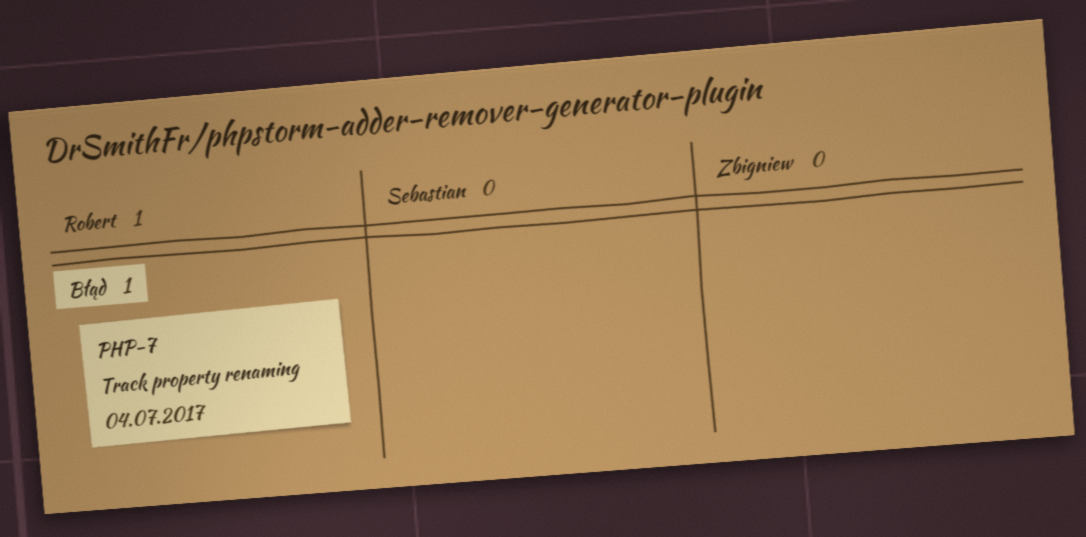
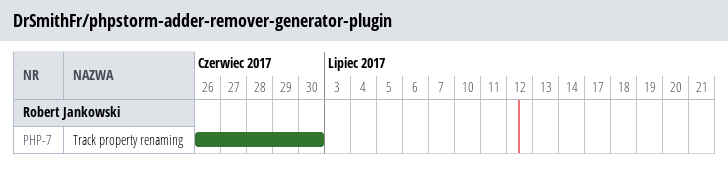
PHP-7, due: Jul 4 -> Jun 30

